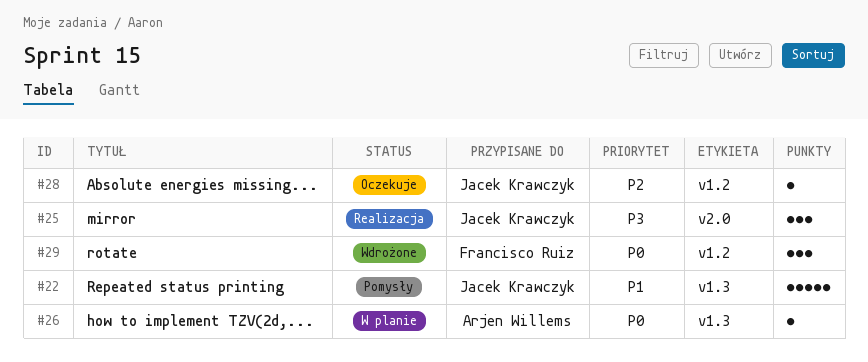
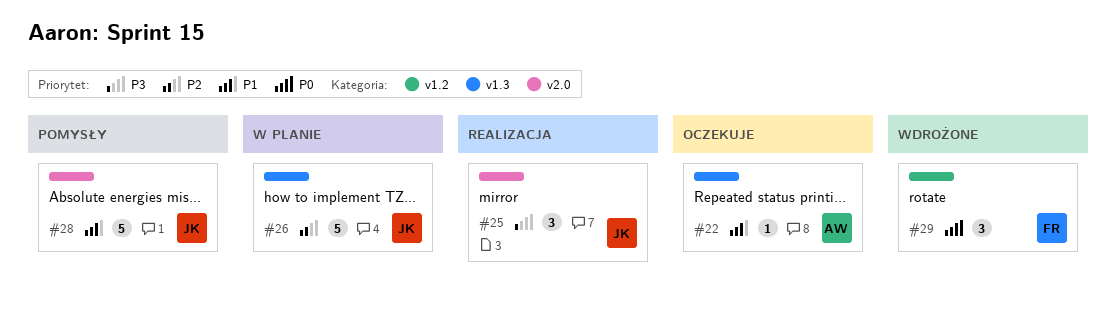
#22, status: Pomysły -> Oczekuje
#22, owner: Jacek Krawczyk -> Arjen Willems
#22, estimate: 5 -> 1
#26, owner: Arjen Willems -> Jacek Krawczyk
#26, priority: P0 -> P2
#26, estimate: 1 -> 5
#28, status: Oczekuje -> Pomysły
#28, priority: P2 -> P1
#28, label: v1.2 -> v2.0
#28, estimate: 1 -> 5

